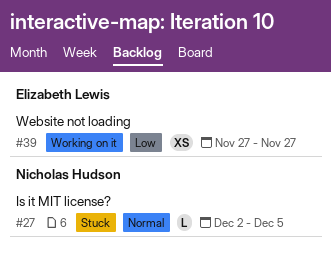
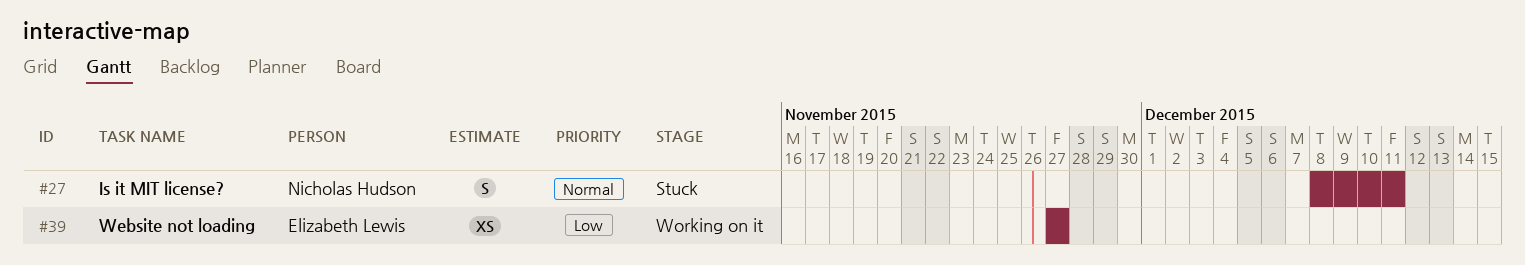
#27, estimate: L -> S
#27, start: Dec 2 -> Dec 8
#27, due: Dec 5 -> Dec 11

